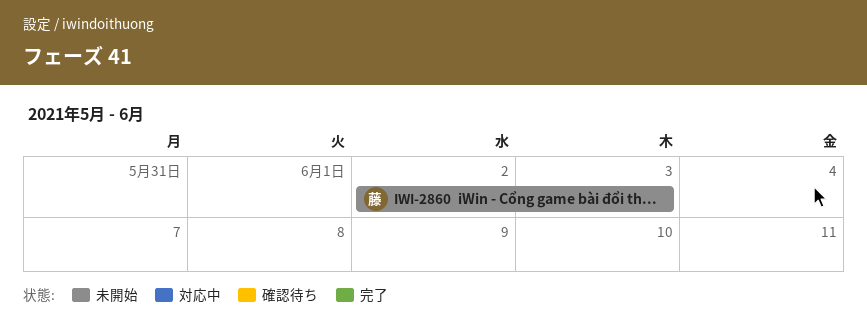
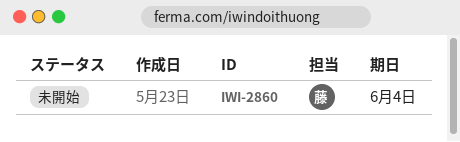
IWI-2860, due: Jun 3 -> Jun 4

